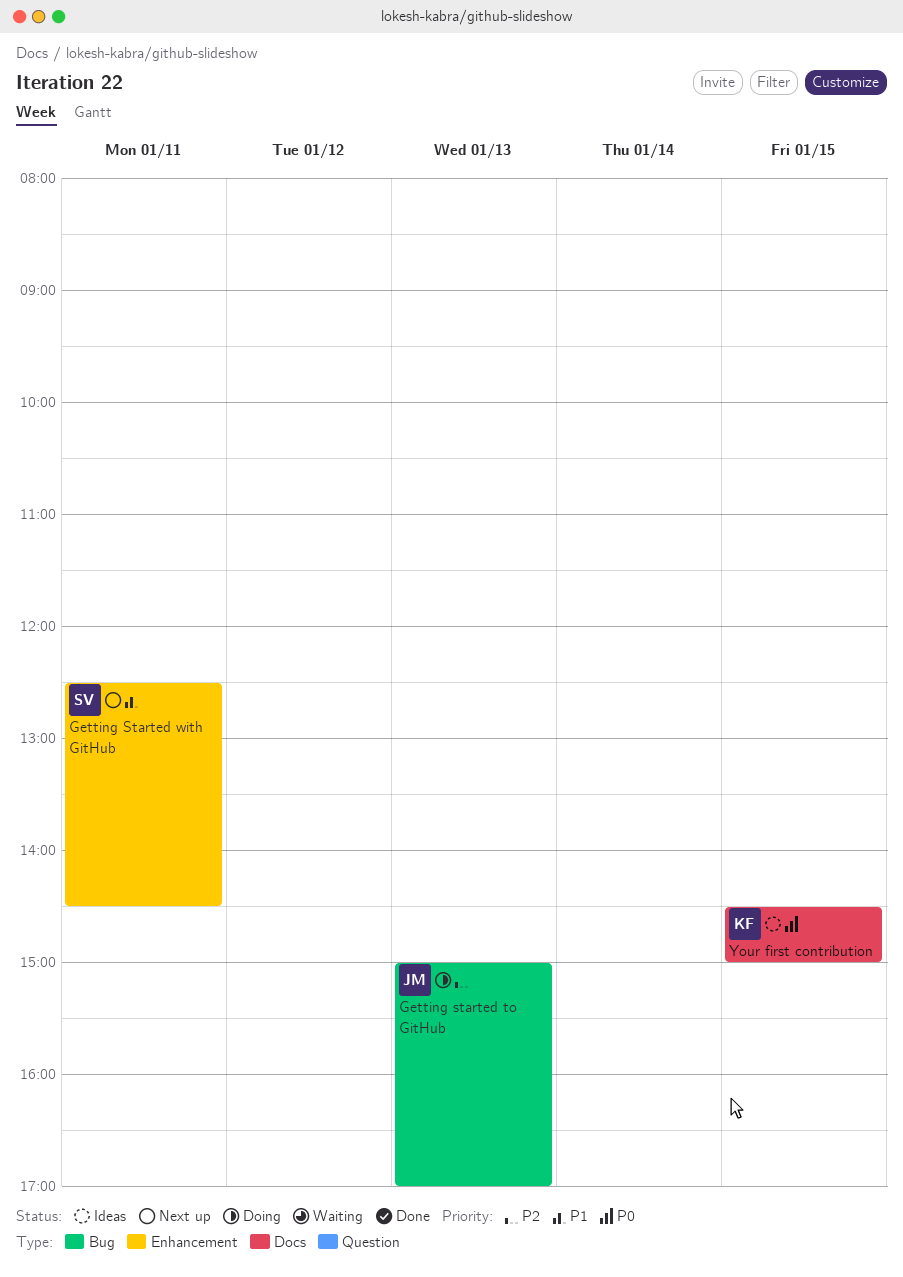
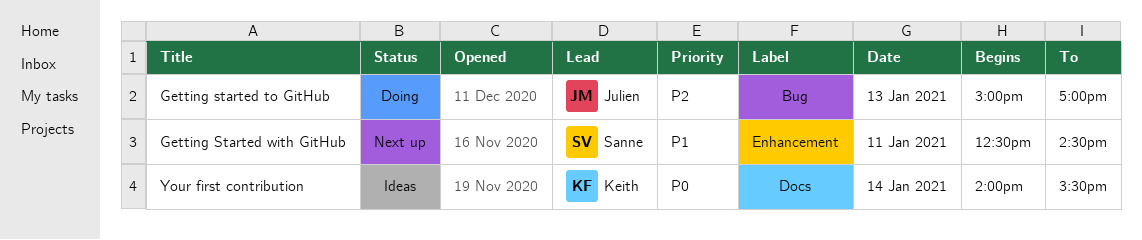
Your first contribution, day: Jan 15 -> Jan 14
Your first contribution, begins: 14:30 -> 14:00
Your first contribution, ends: 15:00 -> 15:30

